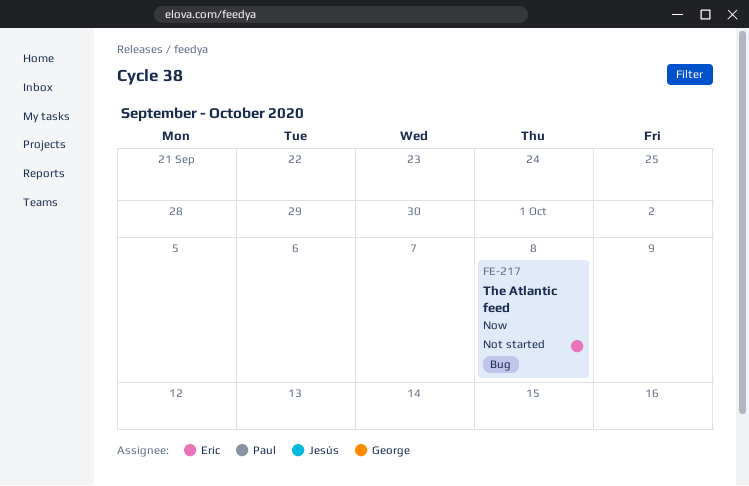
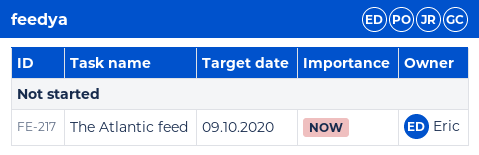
FE-217, due: Oct 8 -> Oct 9

